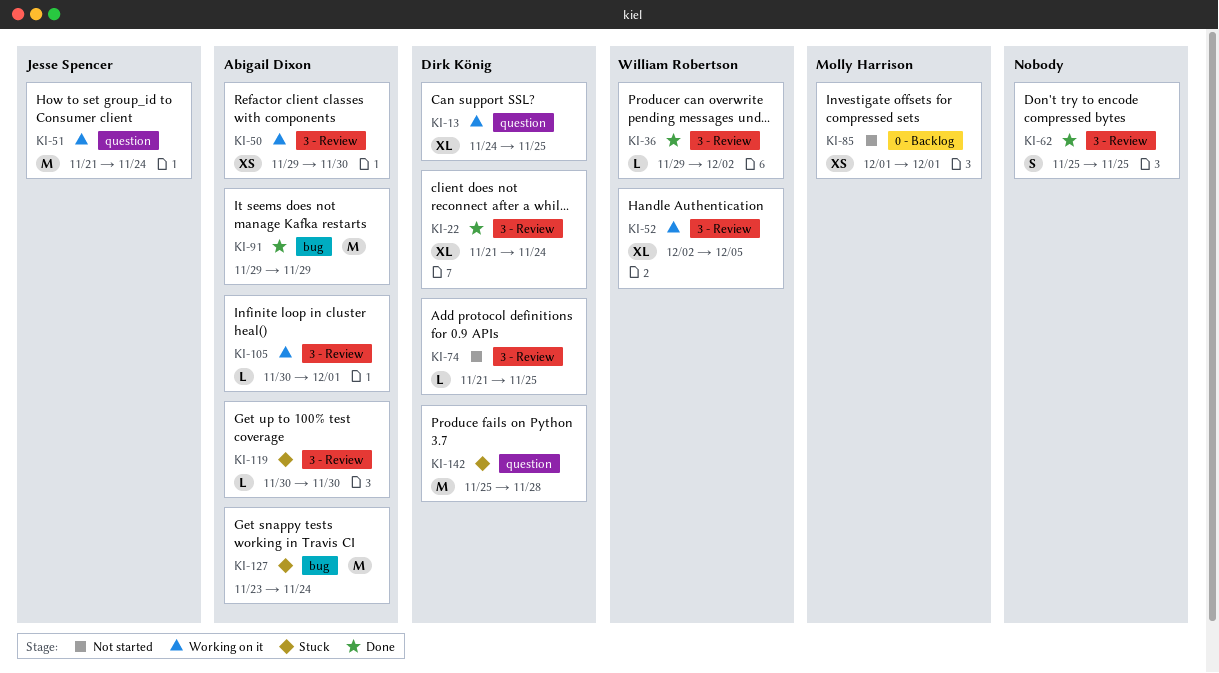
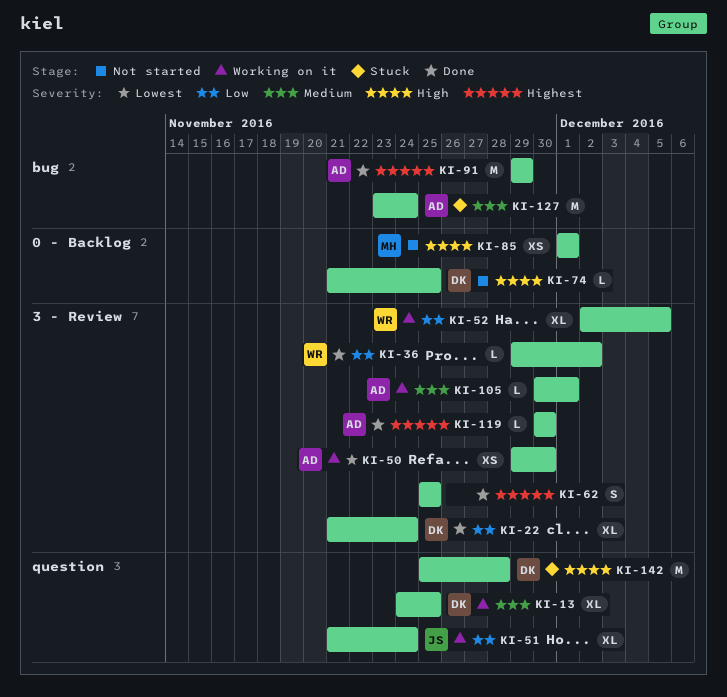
KI-51, estimate: M -> XL
KI-74, label: 3 - Review -> 0 - Backlog
KI-119, status: Stuck -> Done

